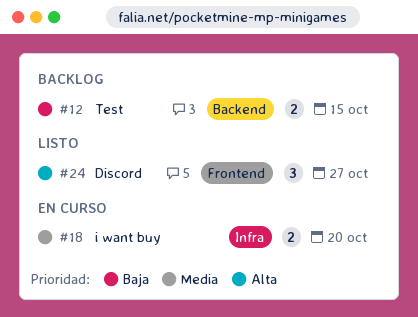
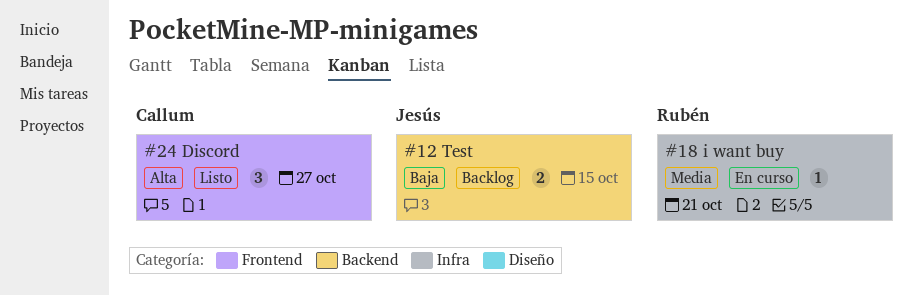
#18, estimate: 2 -> 1
#18, due: Oct 20 -> Oct 21

